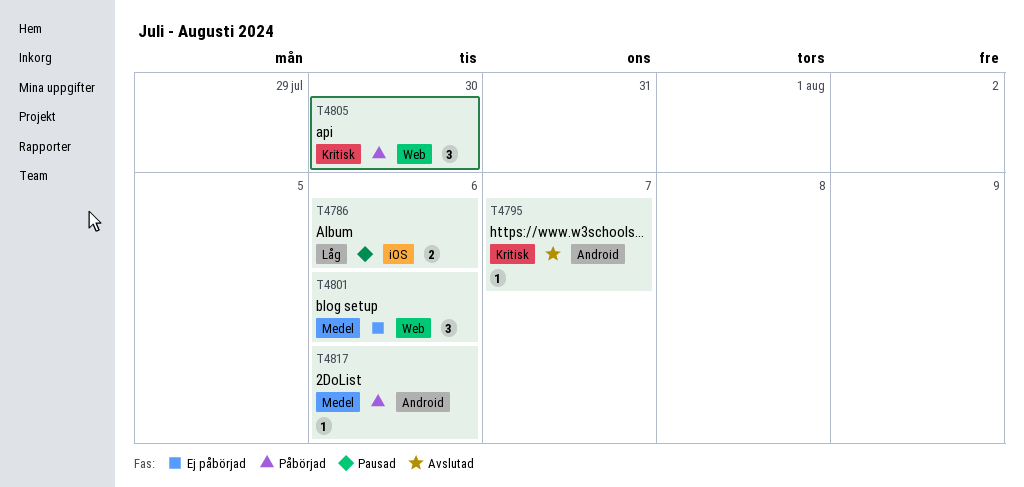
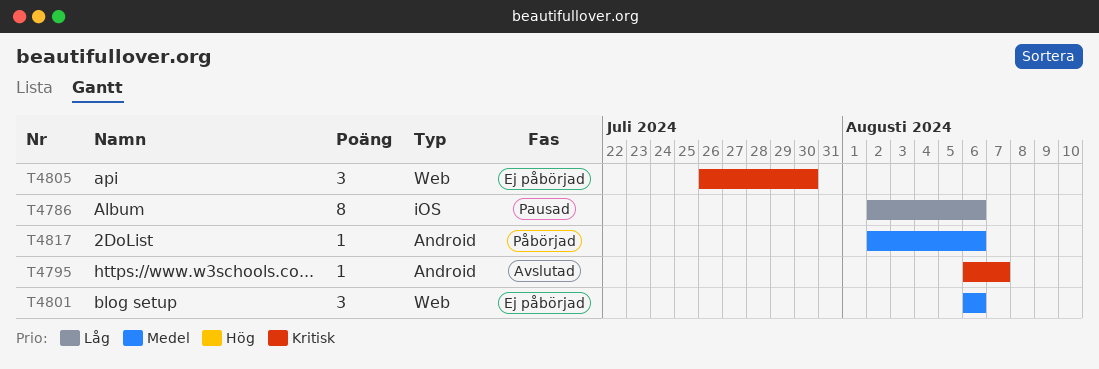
T4786, estimate: 2 -> 8
T4805, status: Påbörjad -> Ej påbörjad

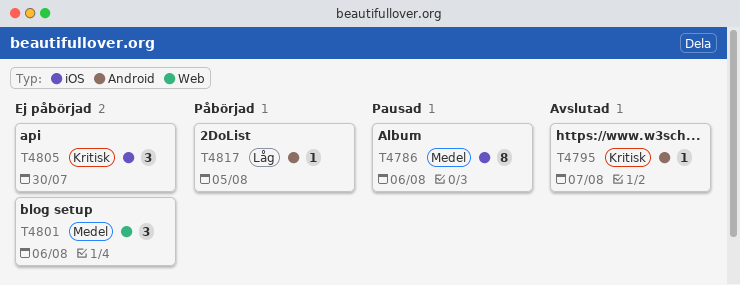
T4786, priority: Låg -> Medel
T4805, label: Web -> iOS
T4817, priority: Medel -> Låg
T4817, due: Aug 6 -> Aug 5

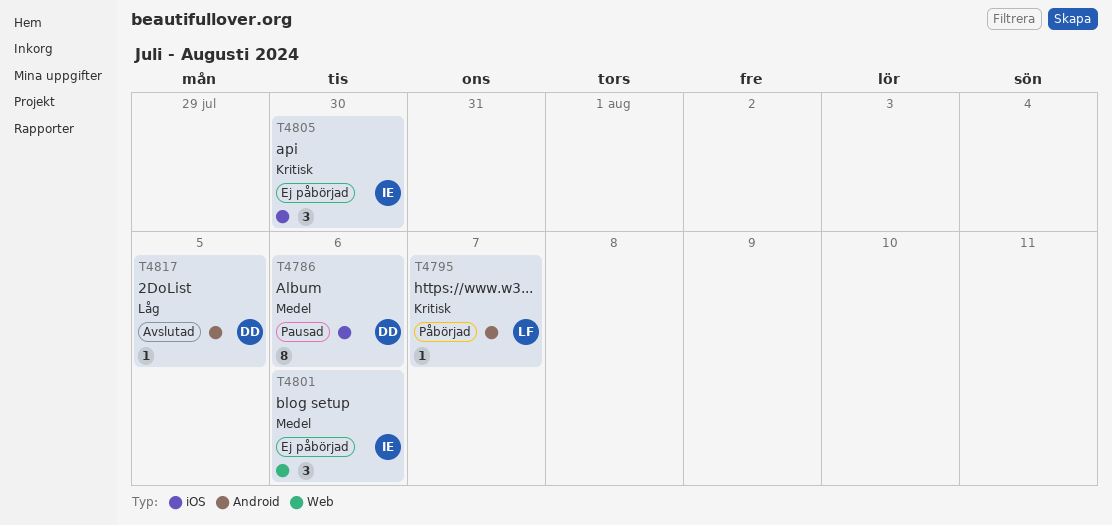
T4795, status: Avslutad -> Påbörjad
T4817, status: Påbörjad -> Avslutad

